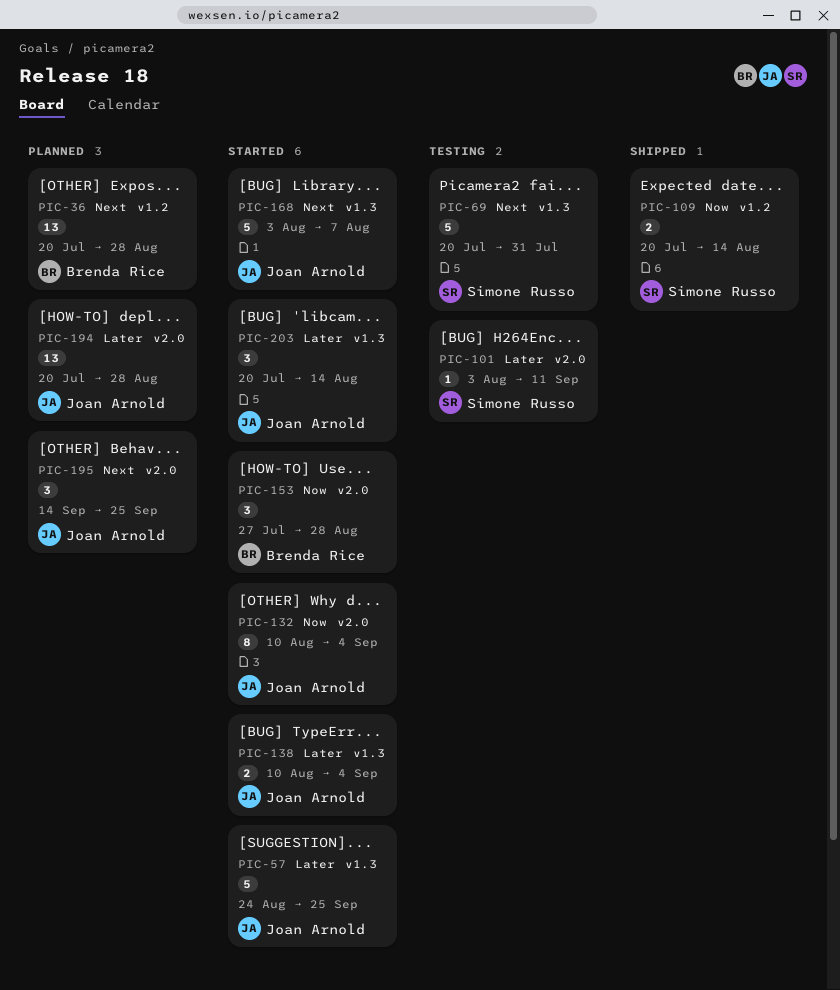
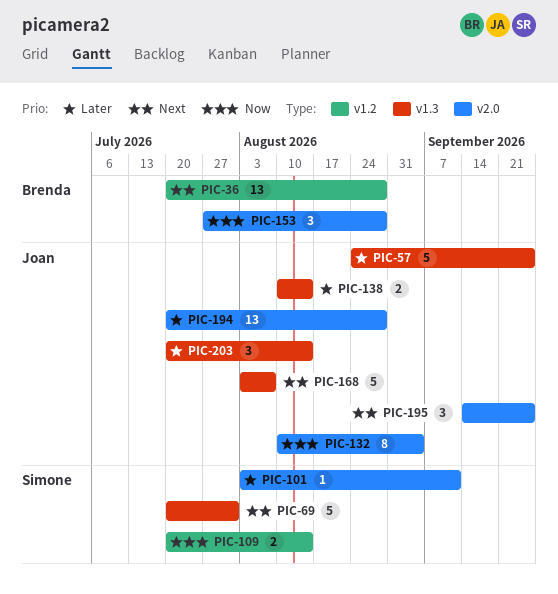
PIC-138, due: Sep 4 -> Aug 14

